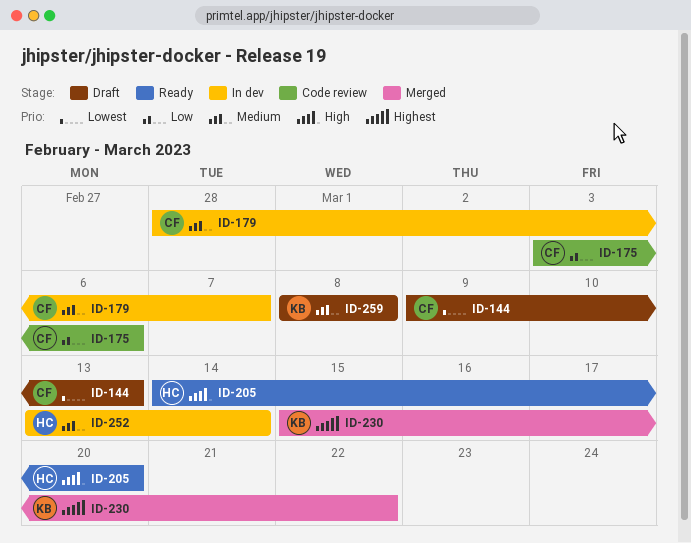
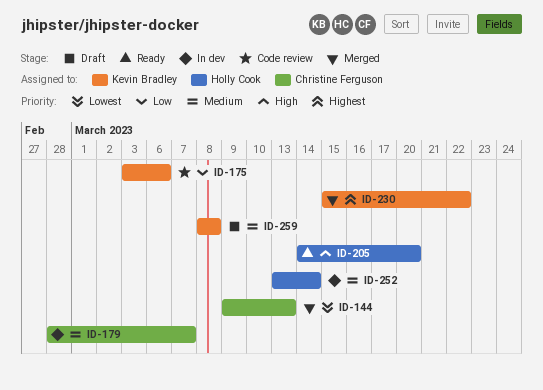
ID-144, status: Draft -> Merged
ID-175, owner: Christine Ferguson -> Kevin Bradley

